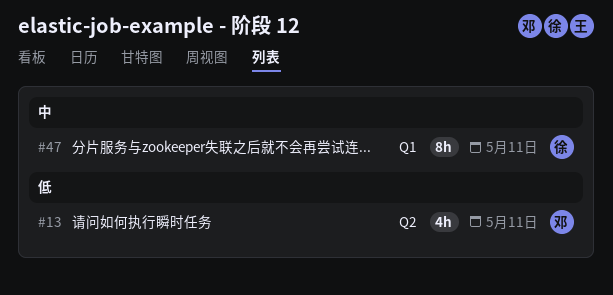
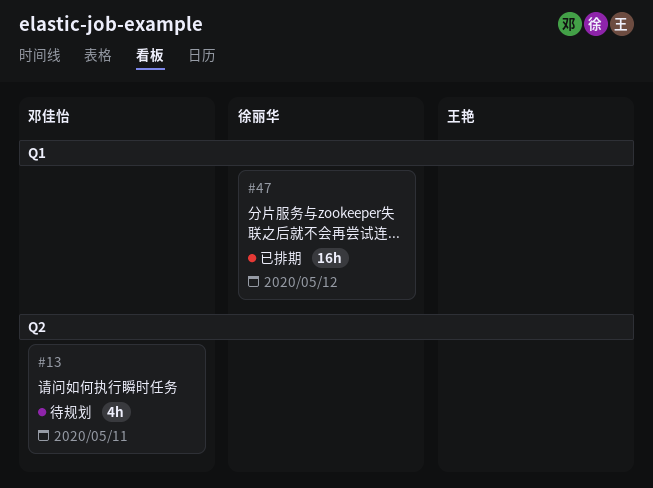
#47, estimate: 8h -> 16h
#47, due: May 11 -> May 12

